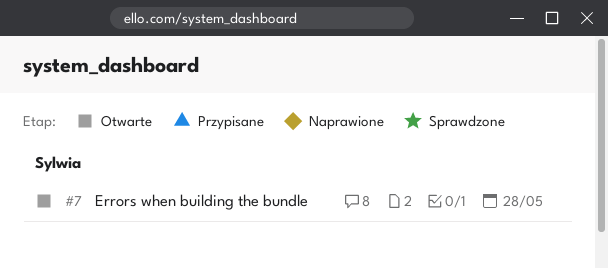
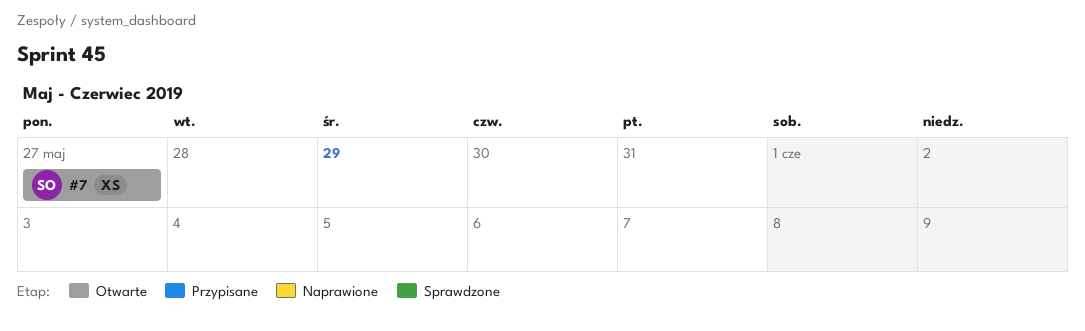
#7, due: May 28 -> May 27

